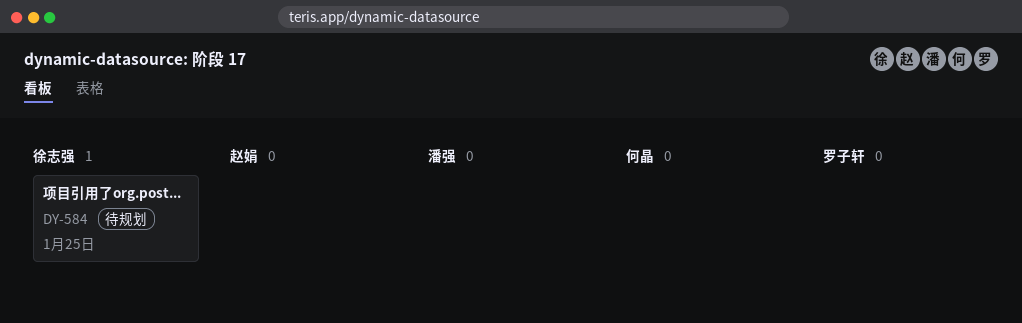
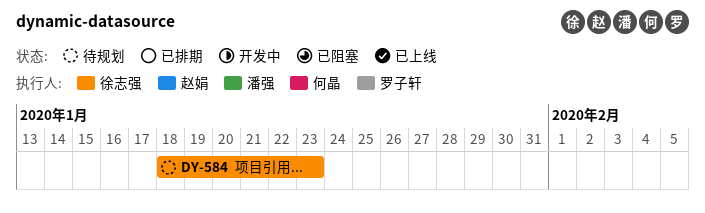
DY-584, due: Jan 25 -> Jan 23

